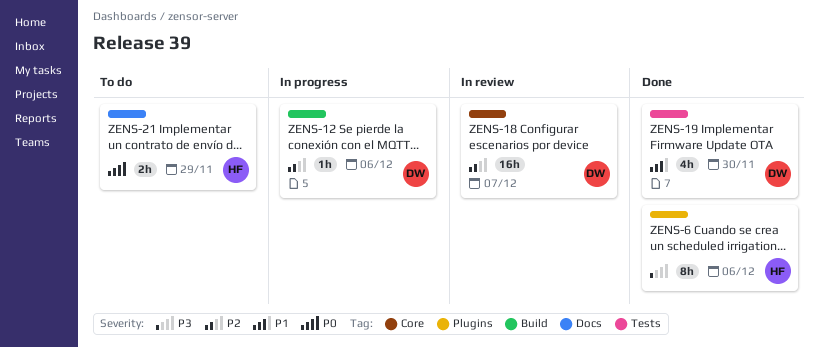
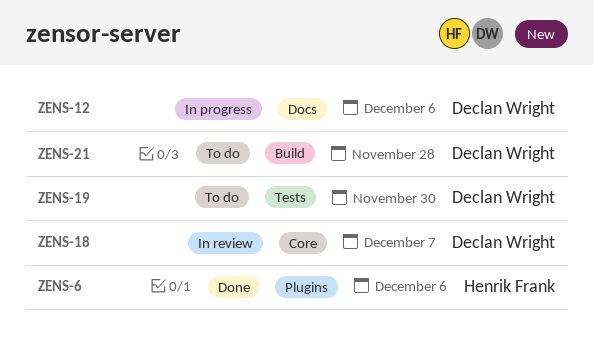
ZENS-12, label: Build -> Docs
ZENS-19, status: Done -> To do
ZENS-21, owner: Henrik Frank -> Declan Wright
ZENS-21, label: Docs -> Build
ZENS-21, due: Nov 29 -> Nov 28

